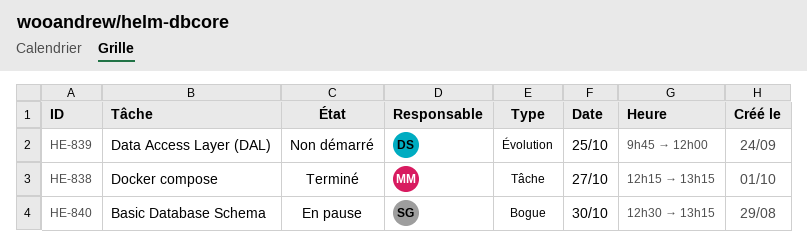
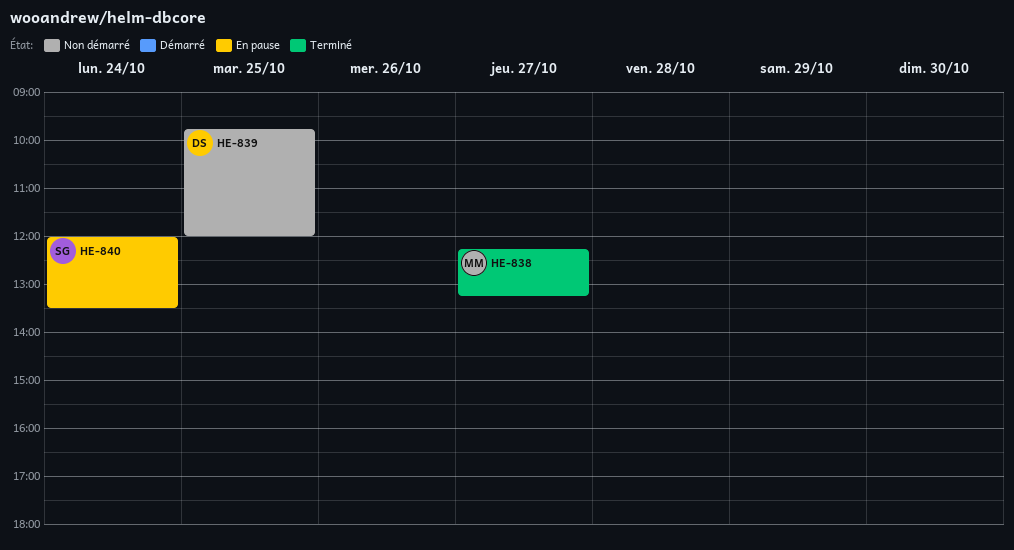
HE-840, day: Oct 30 -> Oct 24
HE-840, begins: 12:30 -> 12:00
HE-840, ends: 13:15 -> 13:30

